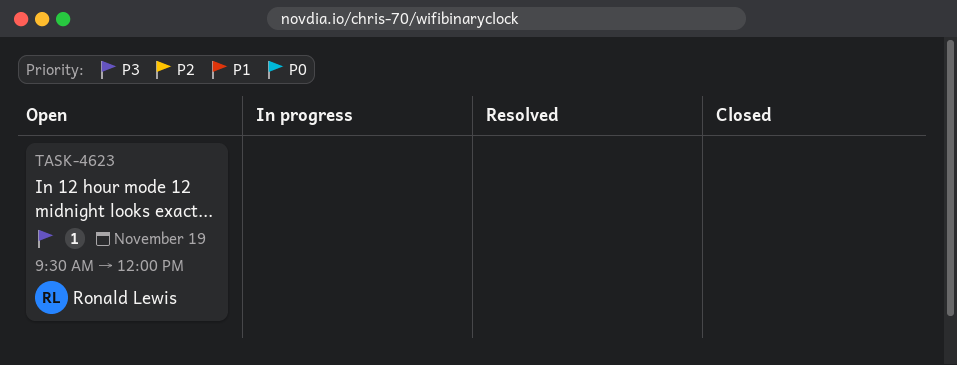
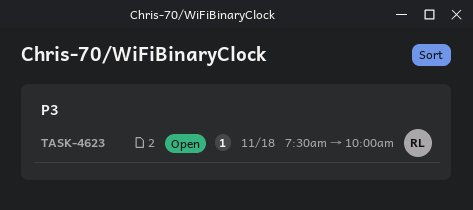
TASK-4623, day: Nov 19 -> Nov 18
TASK-4623, begins: 09:30 -> 07:30
TASK-4623, ends: 12:00 -> 10:00

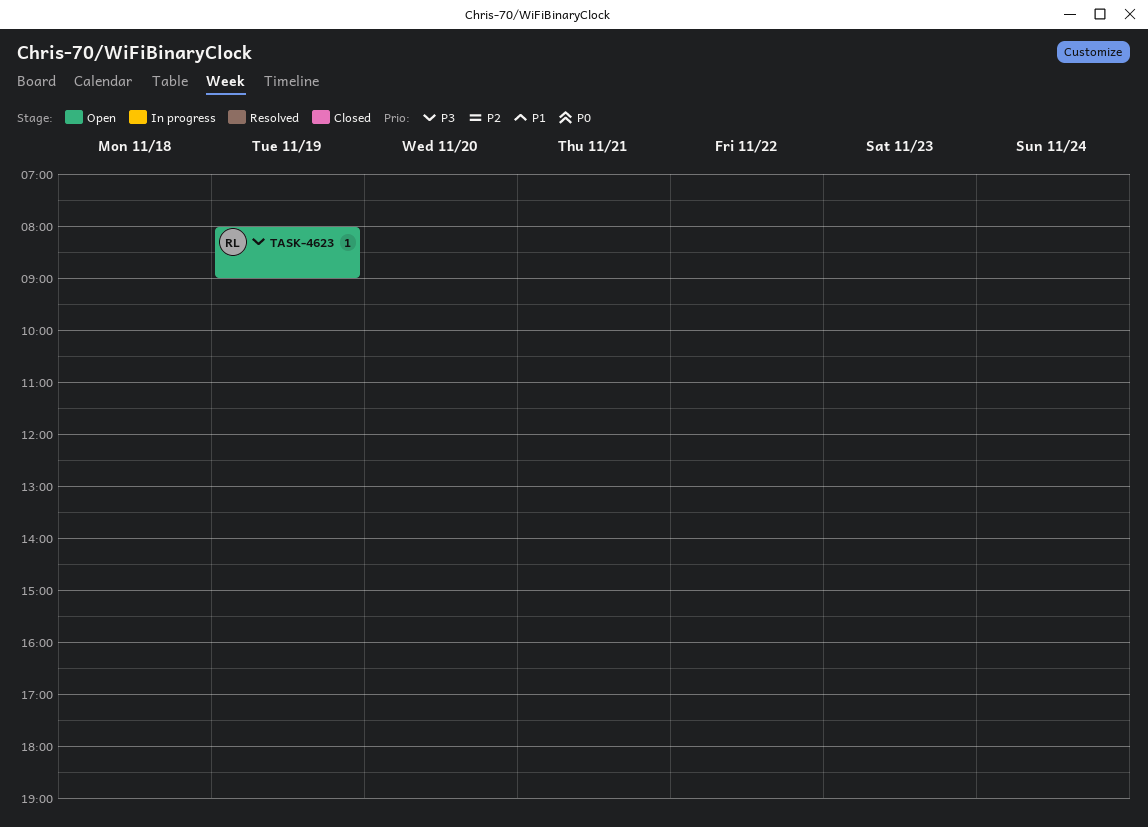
TASK-4623, day: Nov 18 -> Nov 19
TASK-4623, begins: 07:30 -> 08:00
TASK-4623, ends: 10:00 -> 09:00

